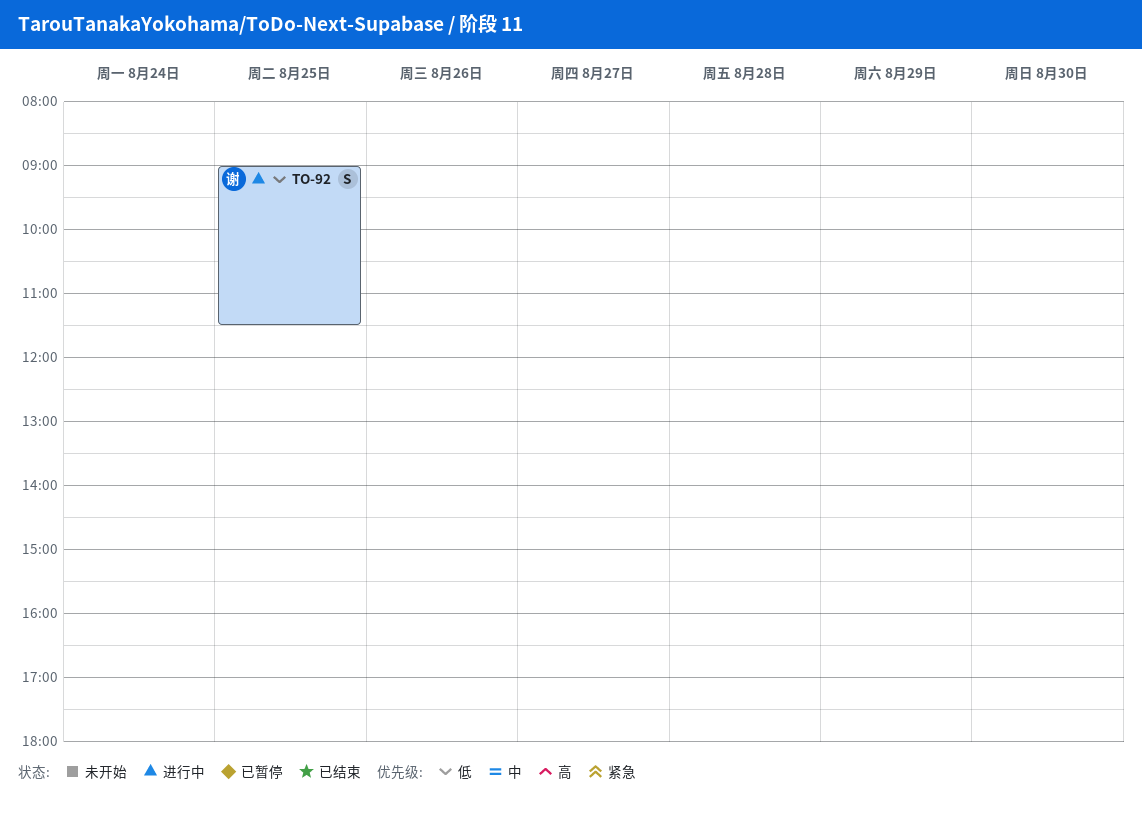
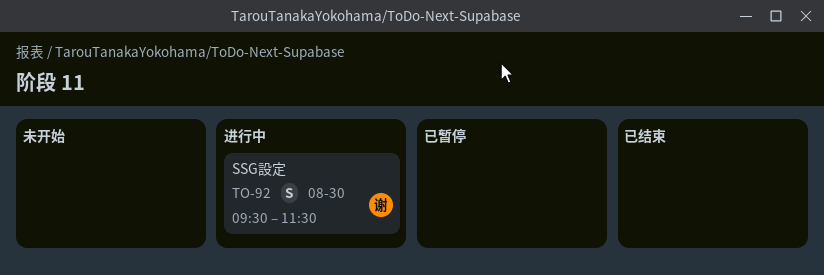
TO-92, day: Aug 25 -> Aug 30
TO-92, begins: 09:00 -> 09:30

